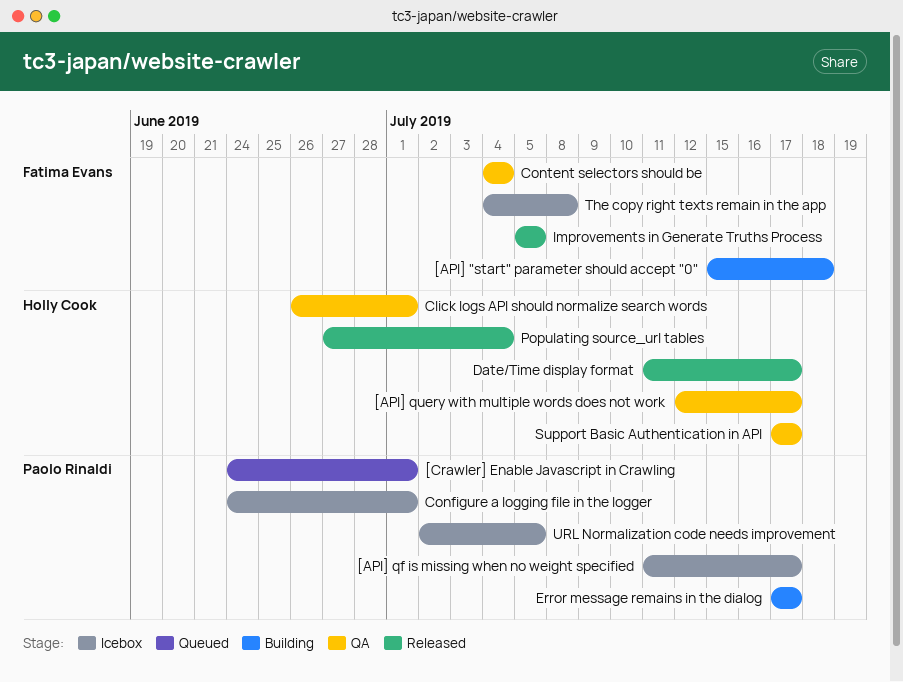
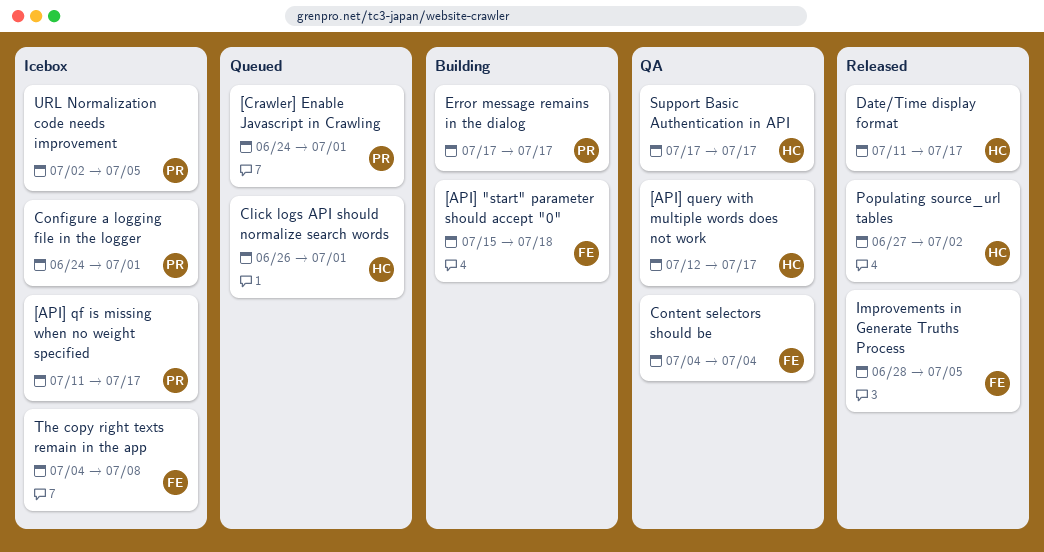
Click logs API should normalize search words, status: QA -> Queued
Improvements in Generate Truths Process, start: Jul 5 -> Jun 28
Populating source_url tables, due: Jul 4 -> Jul 2

